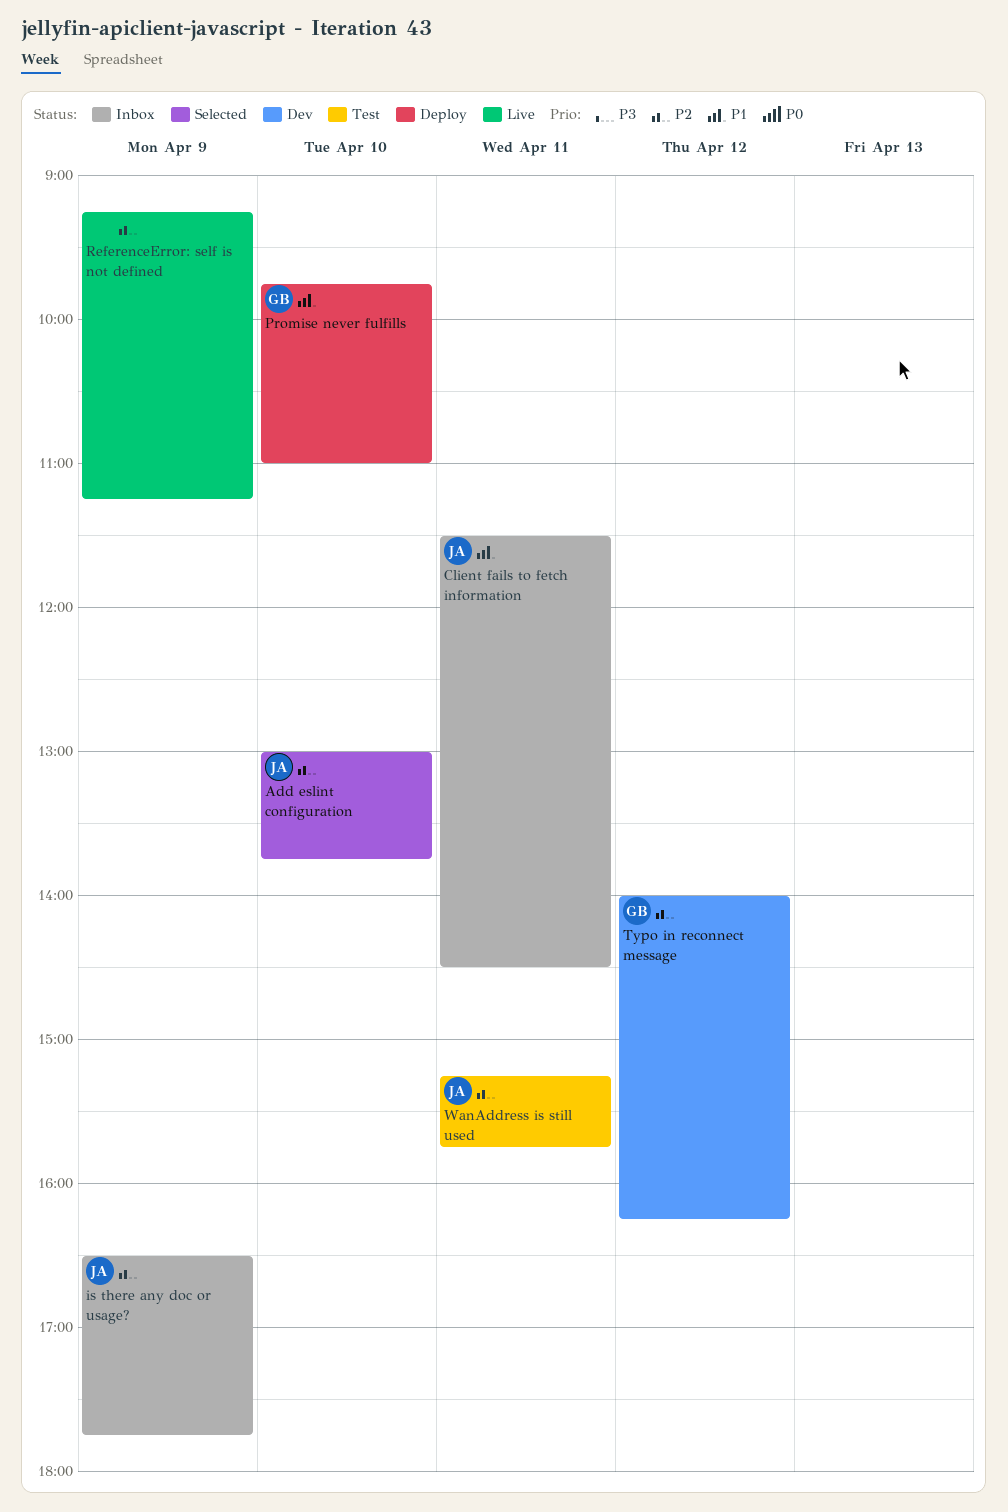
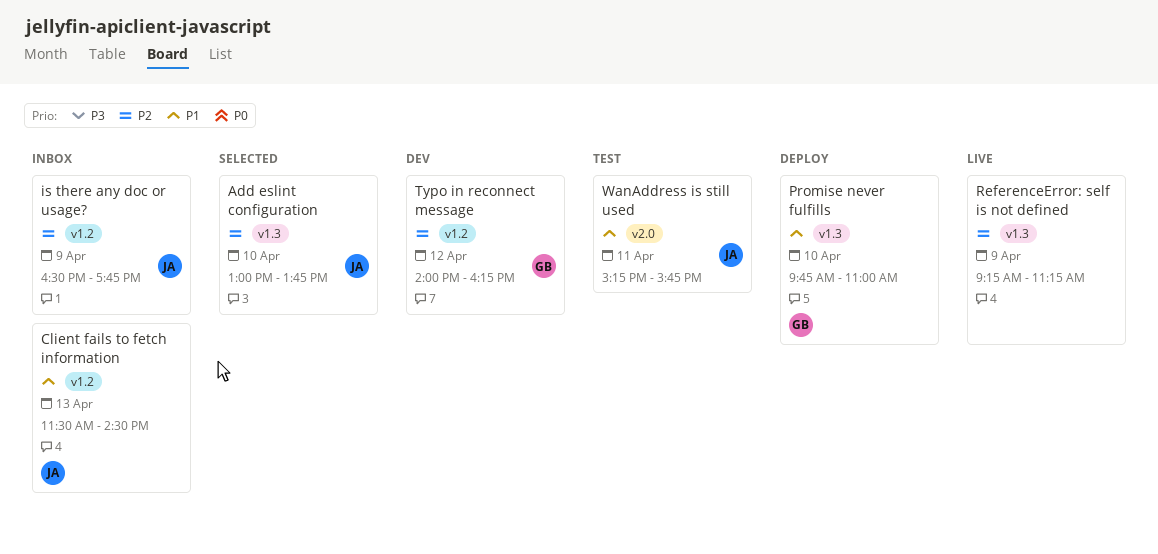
Client fails to fetch information, day: Apr 11 -> Apr 13
WanAddress is still used, priority: P2 -> P1

